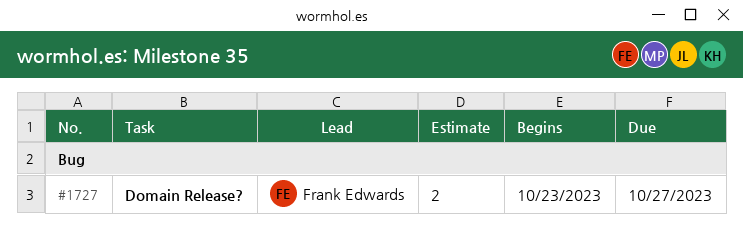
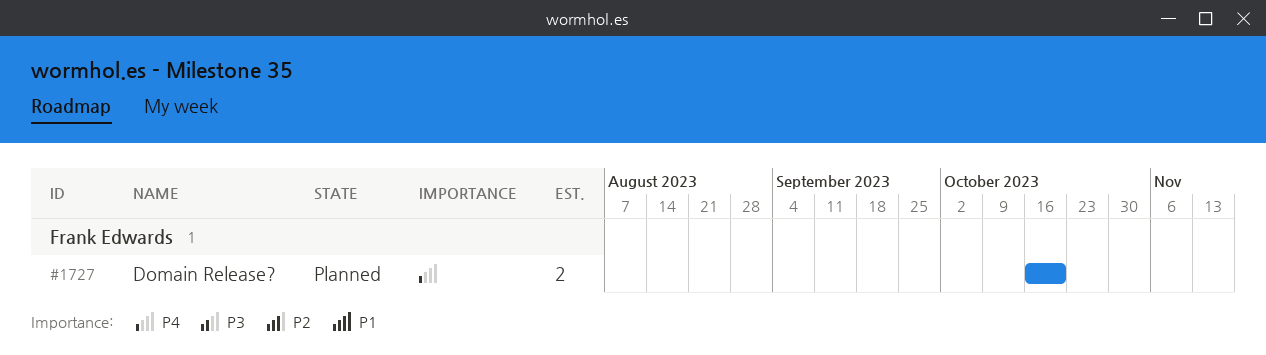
#1727, start: Oct 23 -> Oct 16
#1727, due: Oct 27 -> Oct 20

